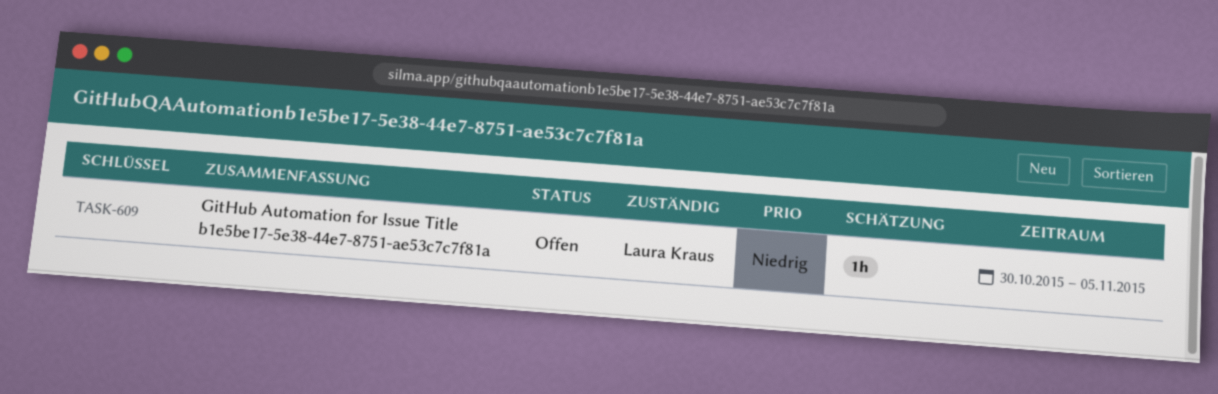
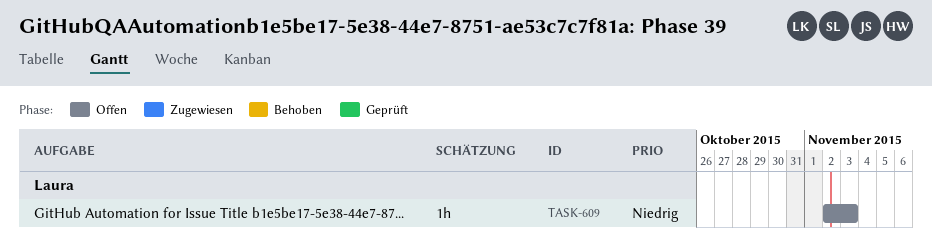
TASK-609, start: Oct 30 -> Nov 2
TASK-609, due: Nov 5 -> Nov 3

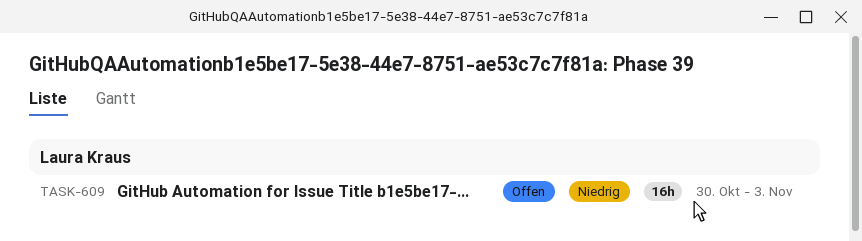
TASK-609, estimate: 1h -> 16h
TASK-609, start: Nov 2 -> Oct 30

